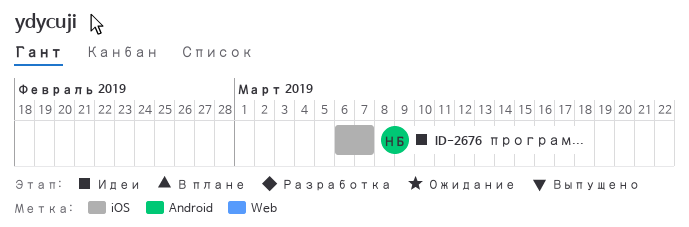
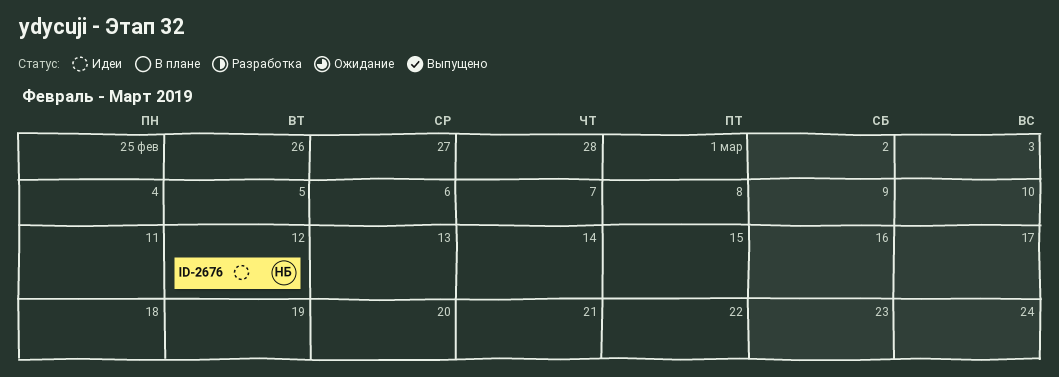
ID-2676, due: Mar 7 -> Mar 12

